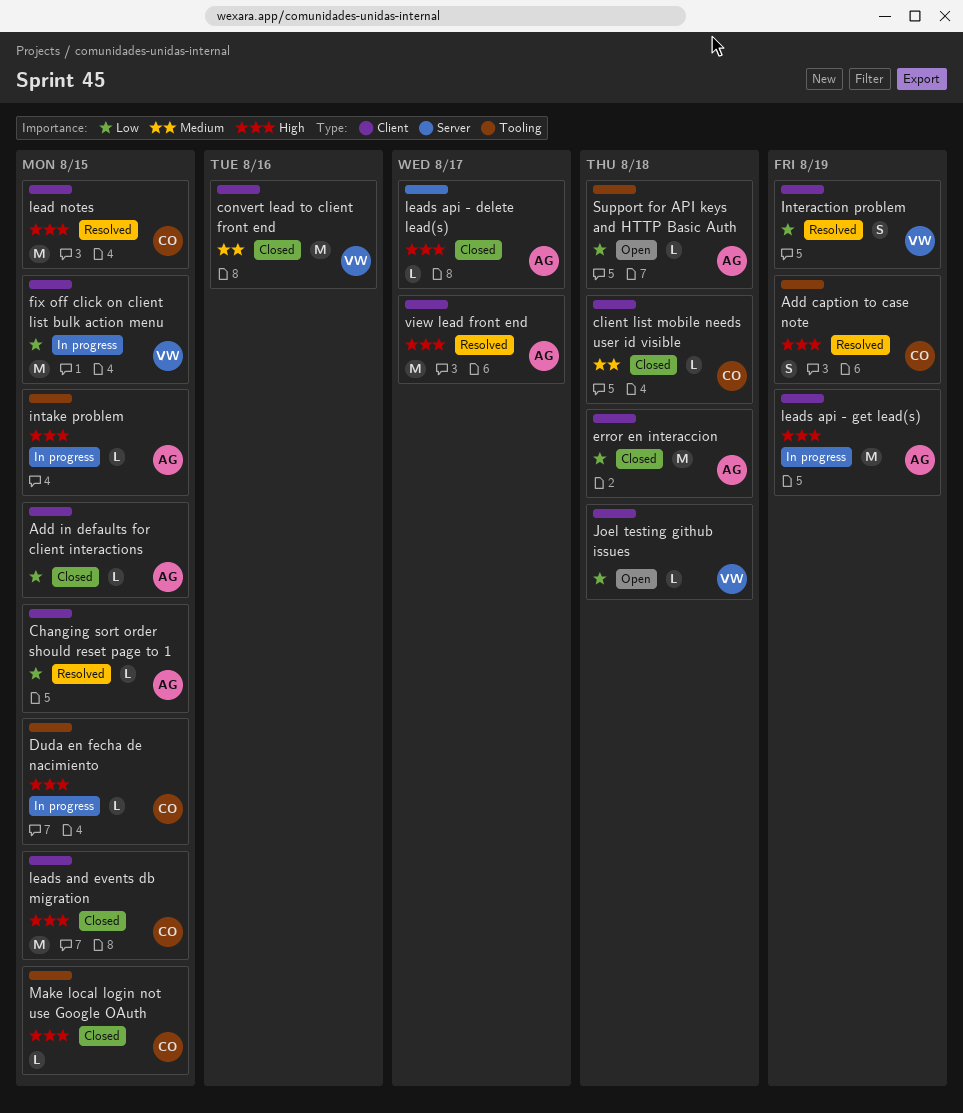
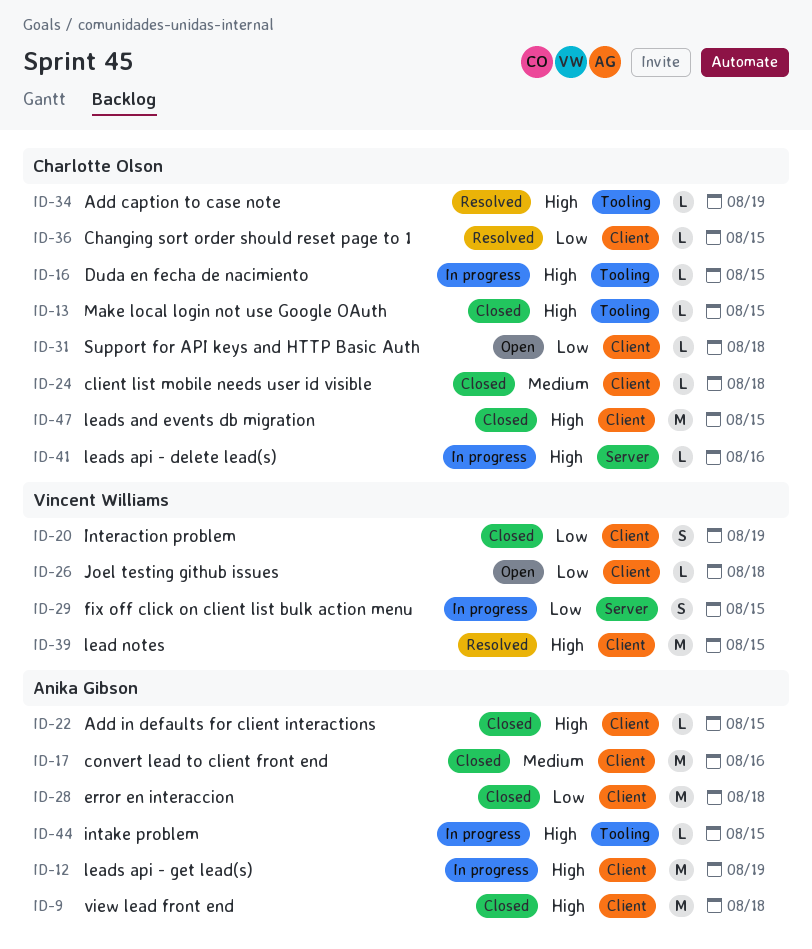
Add caption to case note, estimate: S -> L
Add in defaults for client interactions, priority: Low -> High
Changing sort order should reset page to 1, owner: Anika Gibson -> Charlotte Olson
convert lead to client front end, owner: Vincent Williams -> Anika Gibson
fix off click on client list bulk action menu, label: Client -> Server
fix off click on client list bulk action menu, estimate: M -> S
Interaction problem, status: Resolved -> Closed
lead notes, owner: Charlotte Olson -> Vincent Williams
leads api - delete lead(s), status: Closed -> In progress
leads api - delete lead(s), owner: Anika Gibson -> Charlotte Olson
leads api - delete lead(s), due: Aug 17 -> Aug 16
Support for API keys and HTTP Basic Auth, owner: Anika Gibson -> Charlotte Olson
Support for API keys and HTTP Basic Auth, label: Tooling -> Client
view lead front end, status: Resolved -> Closed
view lead front end, due: Aug 17 -> Aug 18

